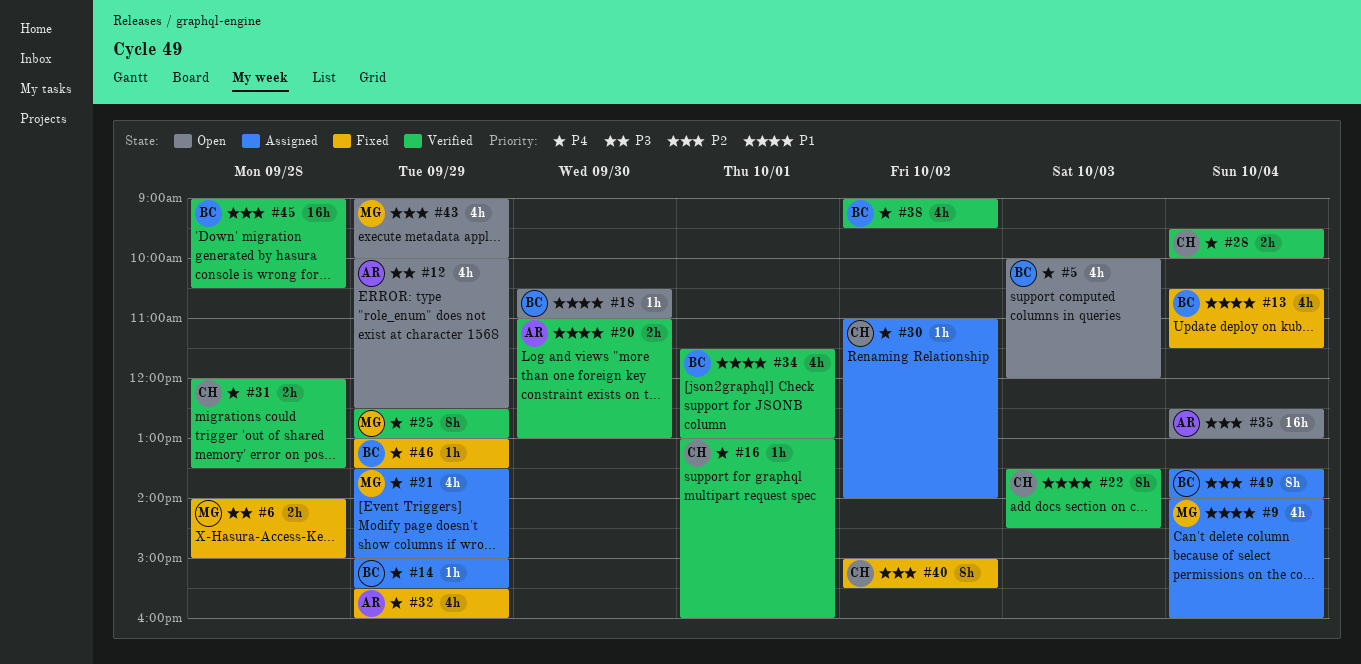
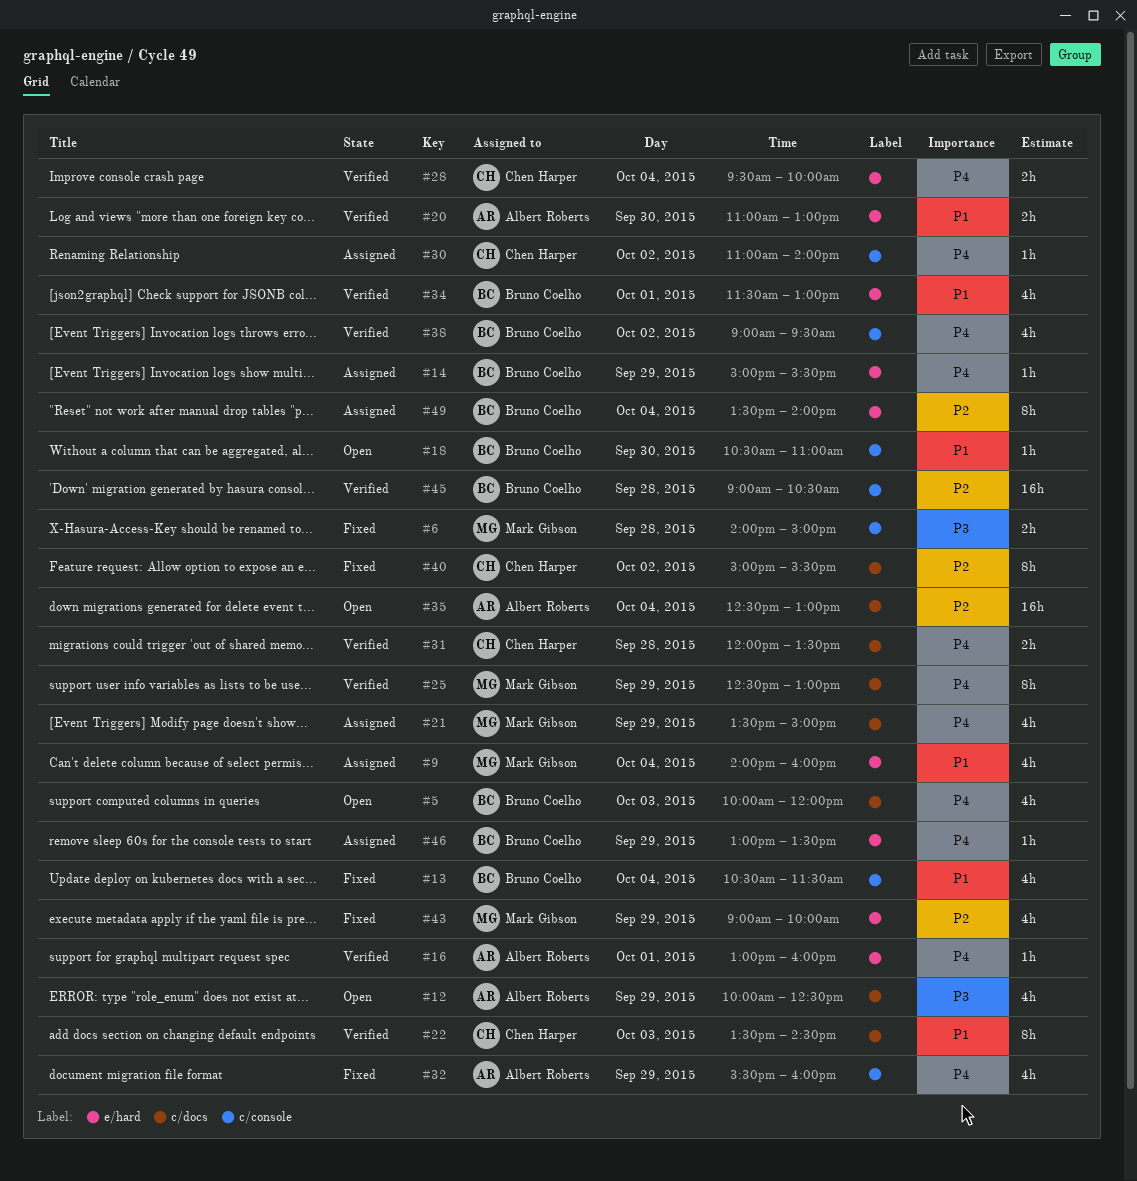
#16, owner: Chen Harper -> Albert Roberts
#43, status: Open -> Fixed
#46, status: Fixed -> Assigned

